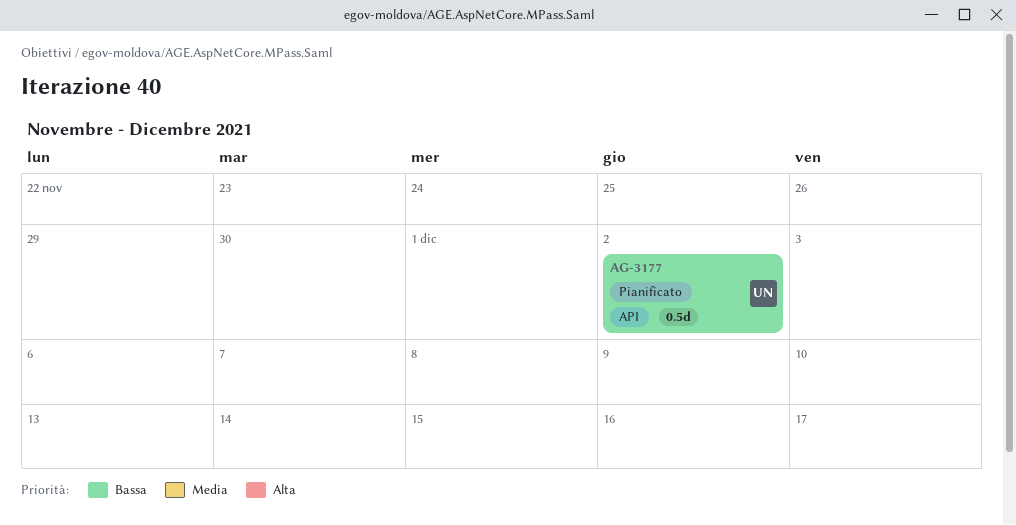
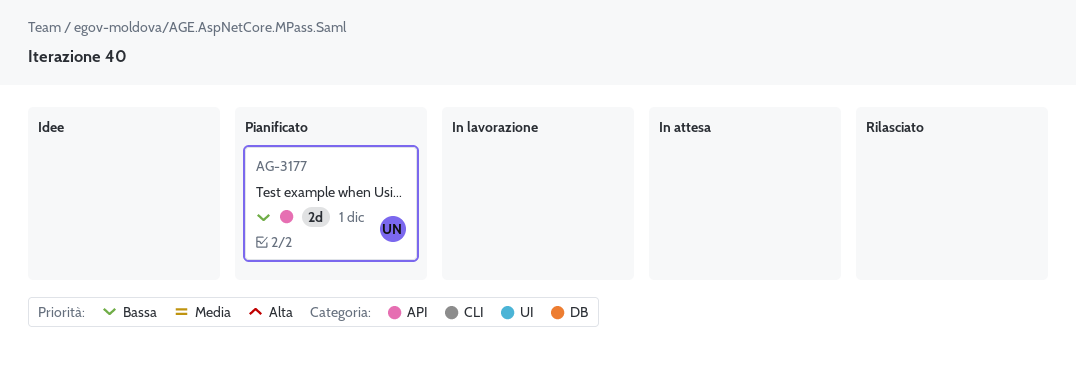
AG-3177, estimate: 0.5d -> 2d
AG-3177, due: Dec 2 -> Dec 1

